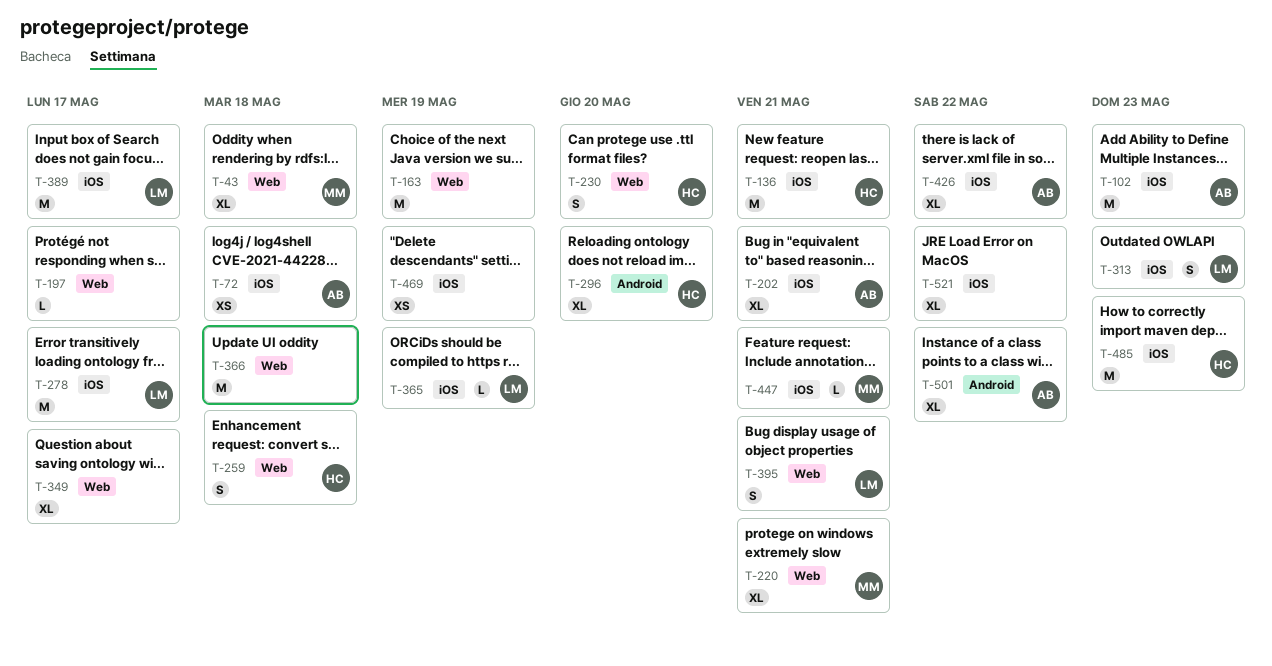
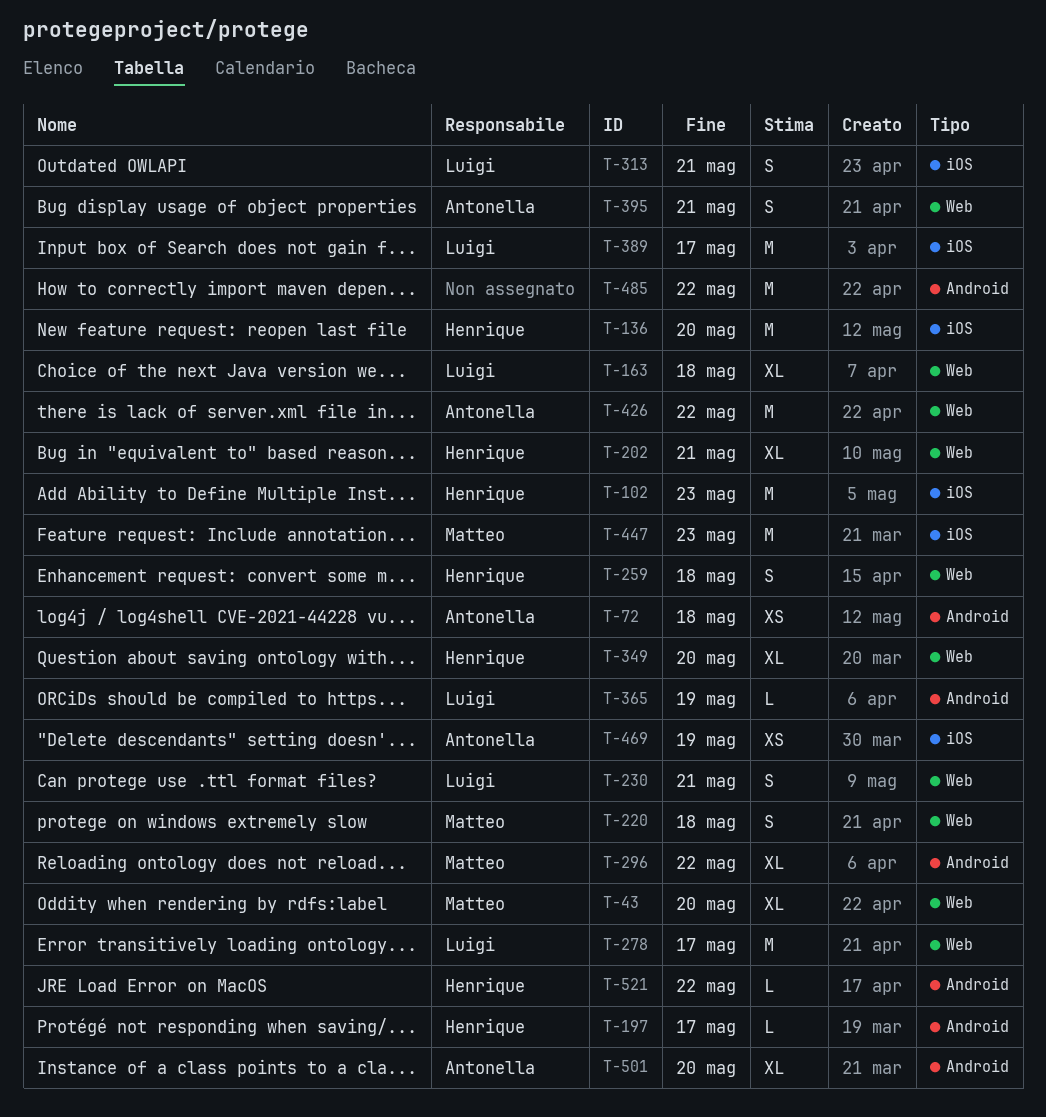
T-43, due: May 18 -> May 20
T-72, label: iOS -> Android
T-102, owner: Antonella -> Henrique
T-136, due: May 21 -> May 20
T-163, owner: none -> Luigi
T-163, estimate: M -> XL
T-163, due: May 19 -> May 18
T-197, owner: none -> Henrique
T-197, label: Web -> Android
T-202, owner: Antonella -> Henrique
T-202, label: iOS -> Web
T-220, estimate: XL -> S
T-220, due: May 21 -> May 18
T-230, owner: Henrique -> Luigi
T-230, due: May 20 -> May 21
T-278, label: iOS -> Web
T-296, owner: Henrique -> Matteo
T-296, due: May 20 -> May 22
T-313, due: May 23 -> May 21
T-349, owner: none -> Henrique
T-349, due: May 17 -> May 20
T-365, label: iOS -> Android
T-366: present -> none
T-395, owner: Luigi -> Antonella
T-426, label: iOS -> Web
T-426, estimate: XL -> M
T-447, estimate: L -> M
T-447, due: May 21 -> May 23
T-469, owner: none -> Antonella
T-485, owner: Henrique -> none
T-485, label: iOS -> Android
T-485, due: May 23 -> May 22
T-501, due: May 22 -> May 20
T-521, owner: none -> Henrique
T-521, label: iOS -> Android
T-521, estimate: XL -> L

